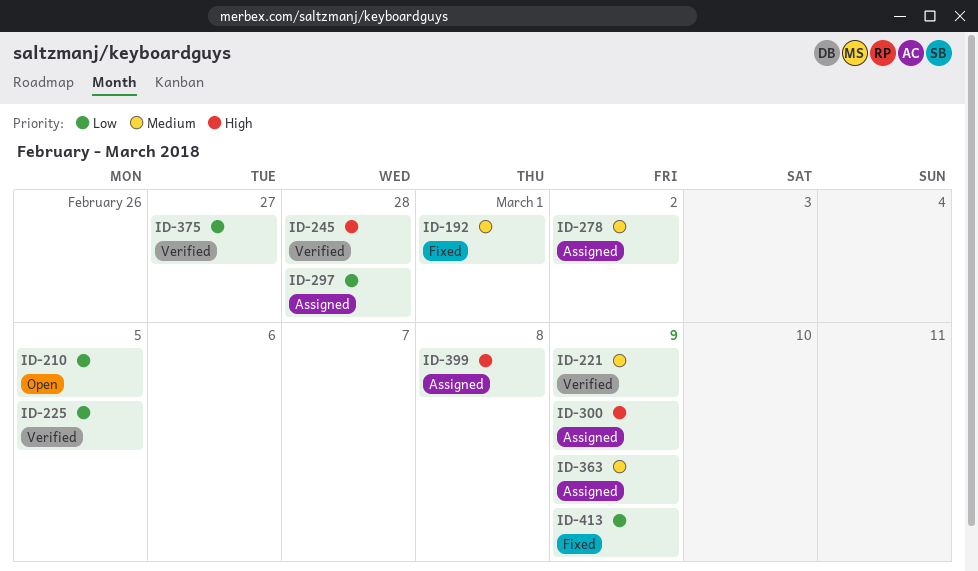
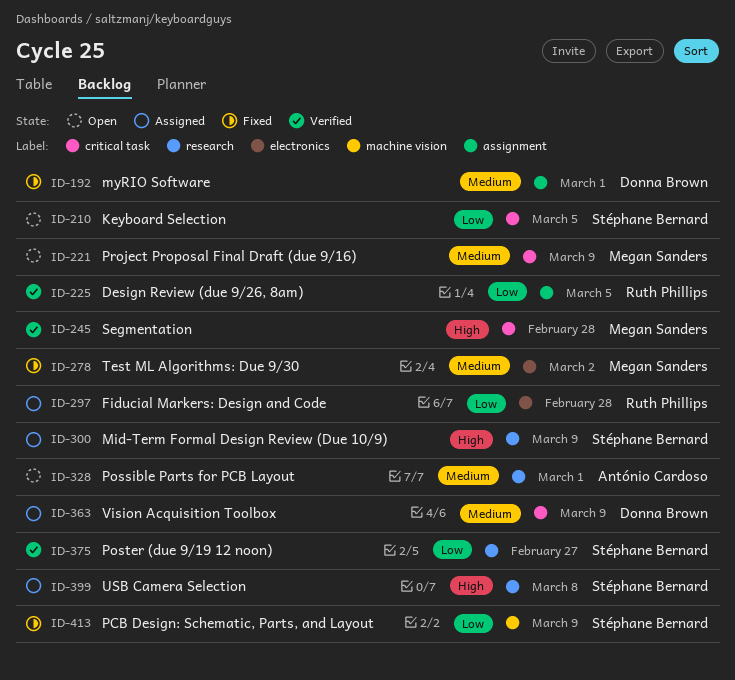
ID-221, status: Verified -> Open
ID-278, status: Assigned -> Fixed
ID-328: none -> present

